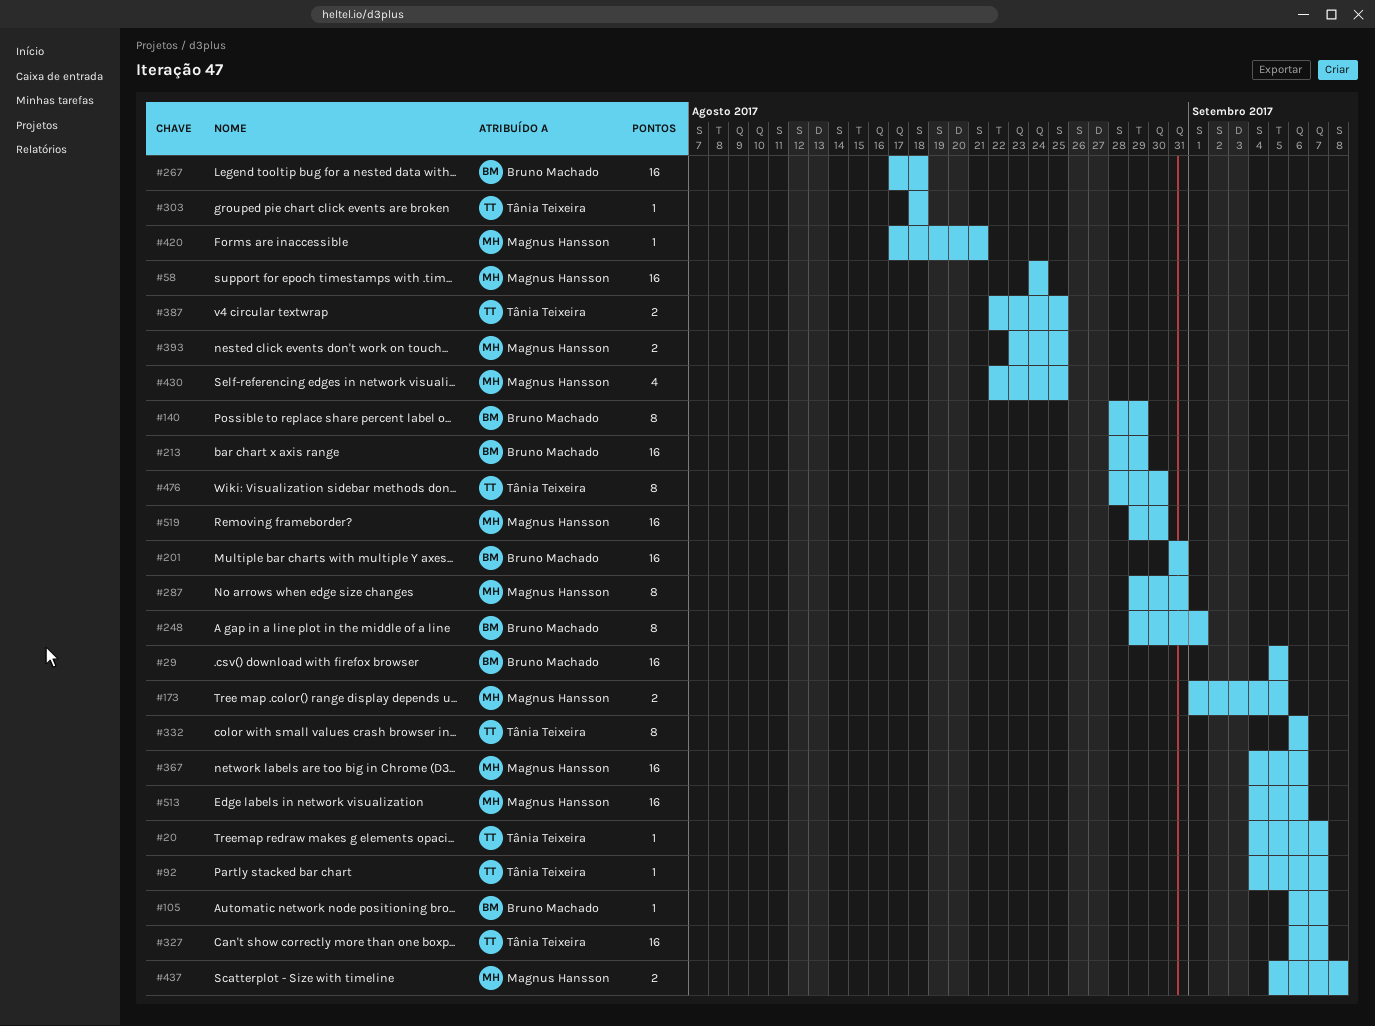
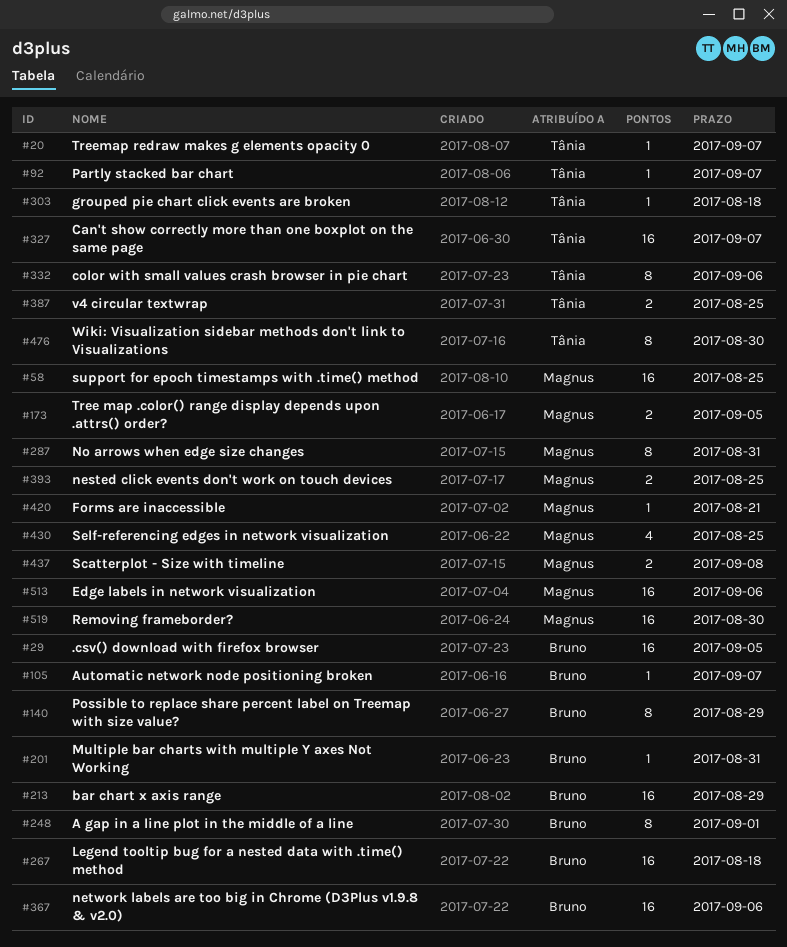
#58, due: Aug 24 -> Aug 25
#201, estimate: 16 -> 1
#367, owner: Magnus Hansson -> Bruno Machado

